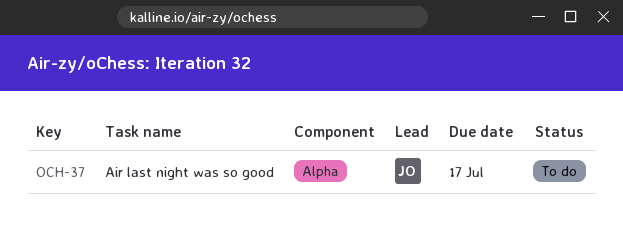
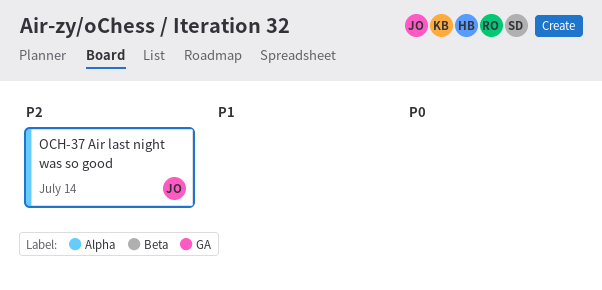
OCH-37, due: Jul 17 -> Jul 14

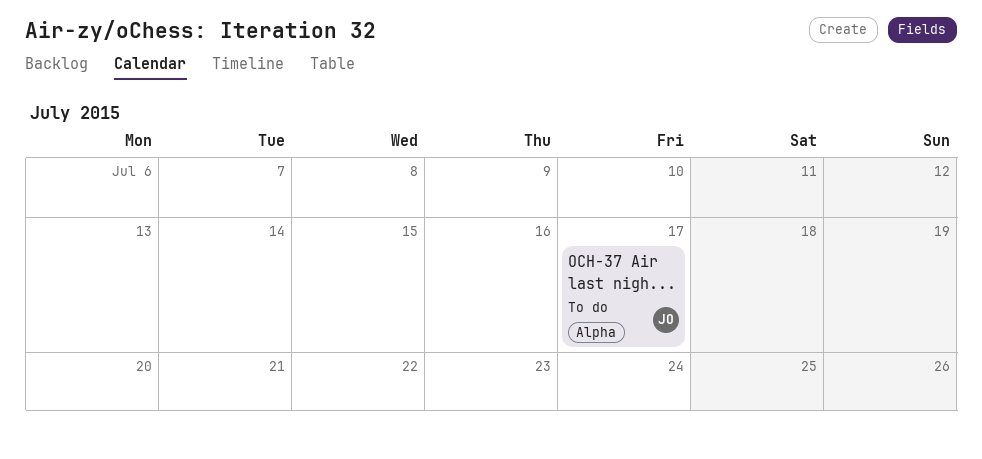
OCH-37, due: Jul 14 -> Jul 17

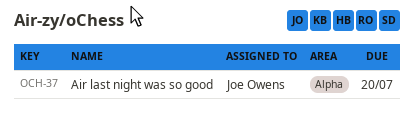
OCH-37, due: Jul 17 -> Jul 20

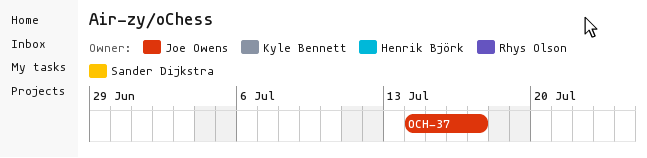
OCH-37, due: Jul 20 -> Jul 17

